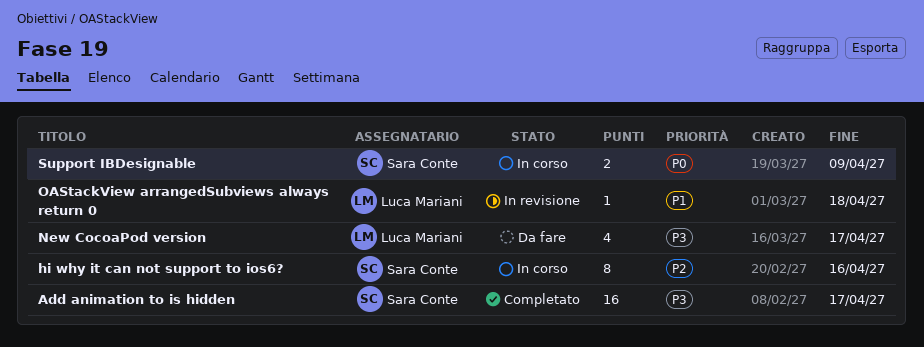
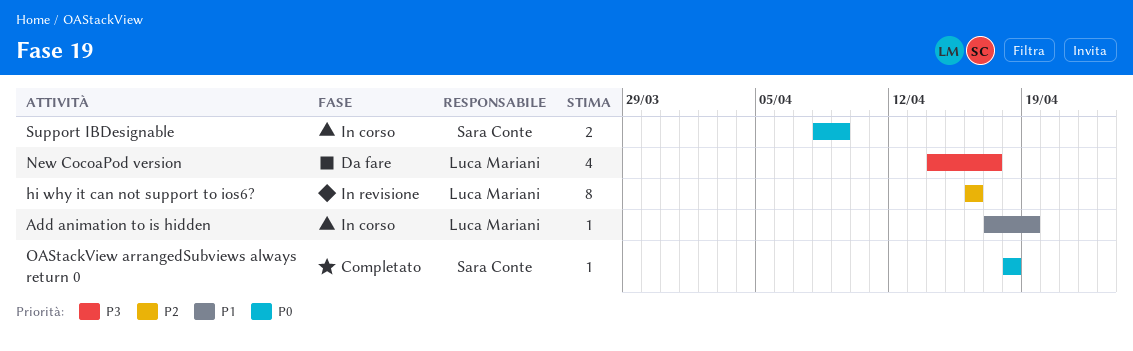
Add animation to is hidden, status: Completato -> In corso
Add animation to is hidden, owner: Sara Conte -> Luca Mariani
Add animation to is hidden, priority: P3 -> P1
Add animation to is hidden, estimate: 16 -> 1
Add animation to is hidden, due: Apr 17 -> Apr 19
hi why it can not support to ios6?, status: In corso -> In revisione
hi why it can not support to ios6?, owner: Sara Conte -> Luca Mariani
OAStackView arrangedSubviews always return 0, status: In revisione -> Completato
OAStackView arrangedSubviews always return 0, owner: Luca Mariani -> Sara Conte
OAStackView arrangedSubviews always return 0, priority: P1 -> P0

